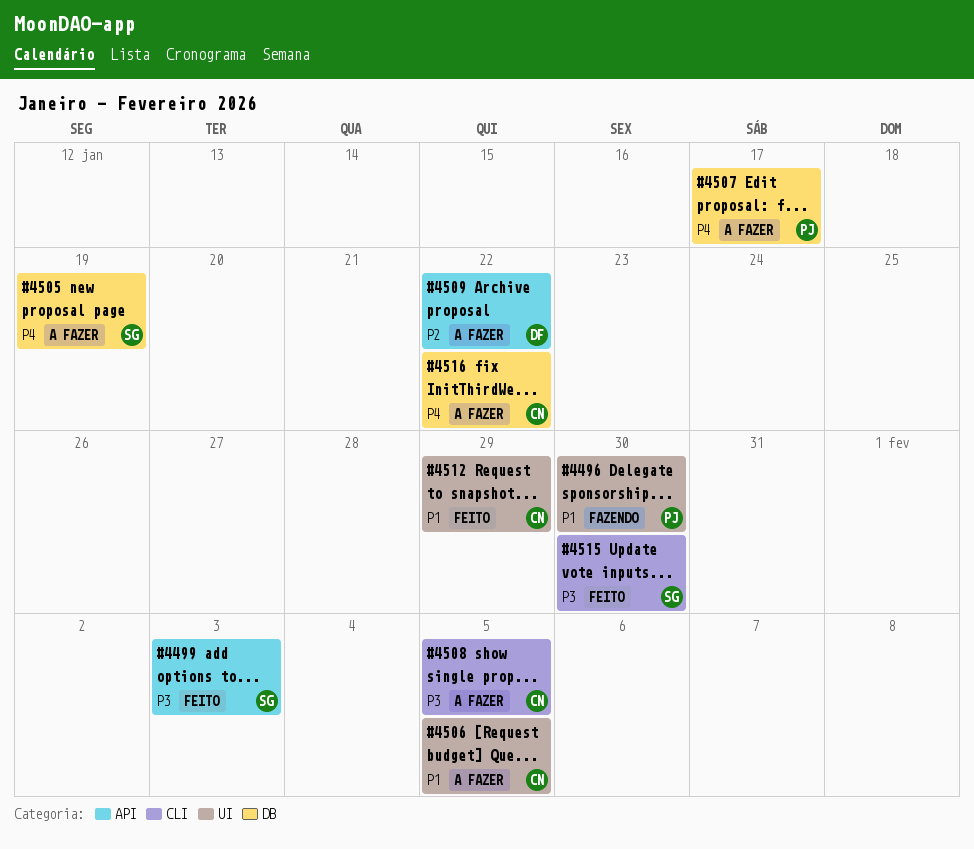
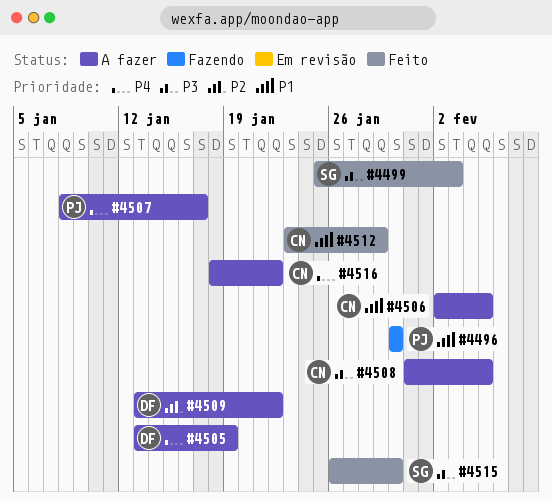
#4505, owner: SG -> DF

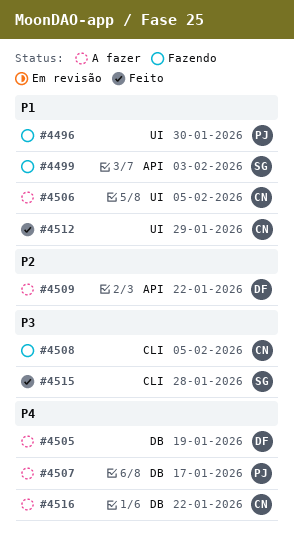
#4499, status: Feito -> Fazendo
#4499, priority: P3 -> P1
#4508, status: A fazer -> Fazendo
#4515, due: Jan 30 -> Jan 28

